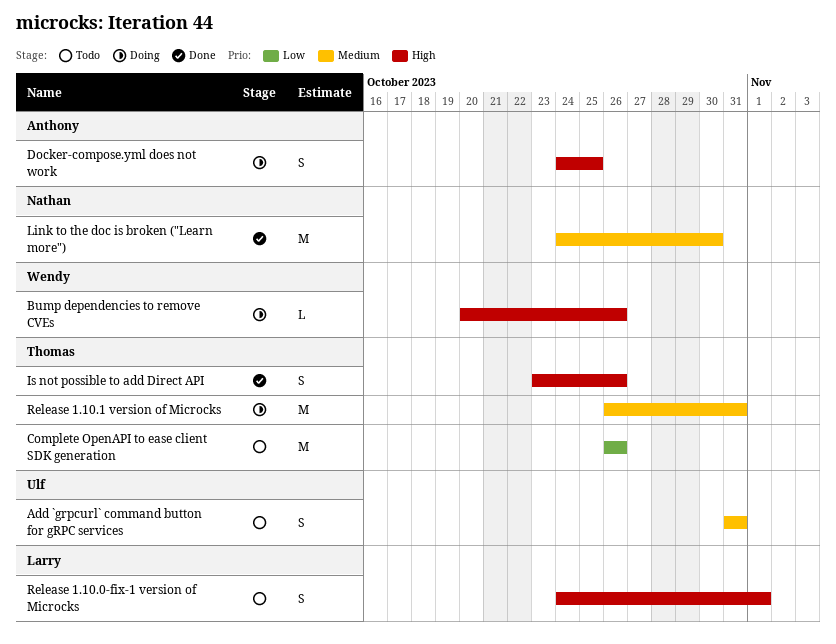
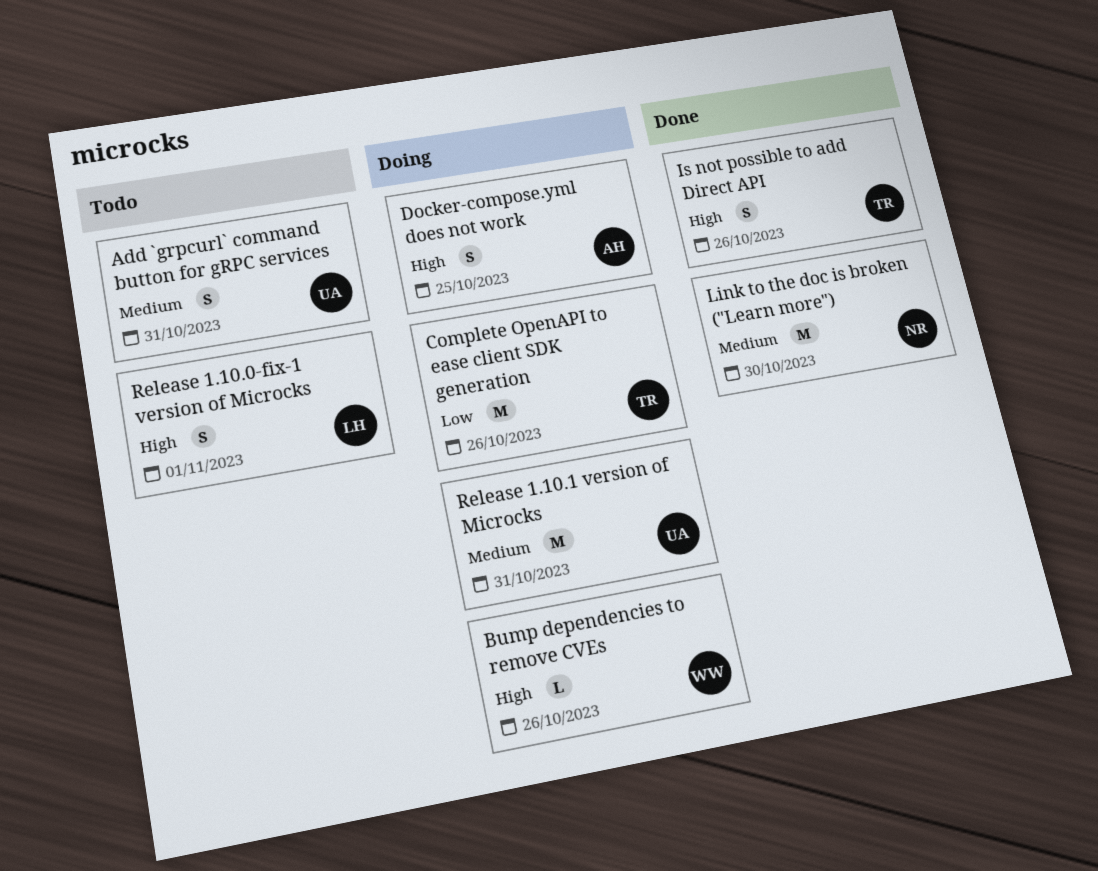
Complete OpenAPI to ease client SDK generation, status: Todo -> Doing
Release 1.10.1 version of Microcks, owner: Thomas -> Ulf

